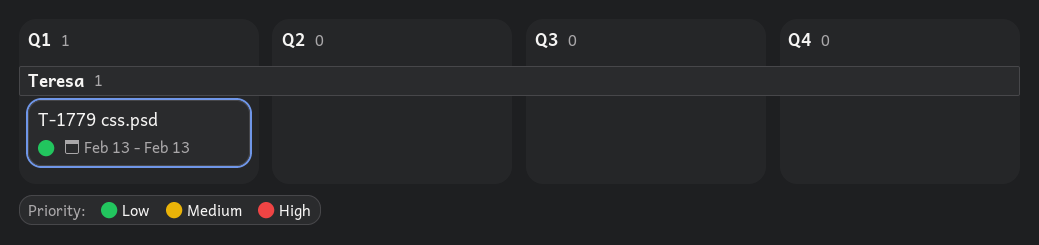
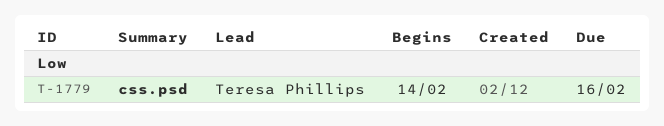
T-1779, start: Feb 13 -> Feb 14
T-1779, due: Feb 13 -> Feb 16

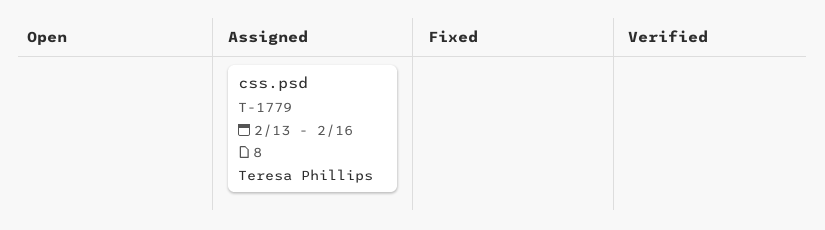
T-1779, start: Feb 14 -> Feb 13

